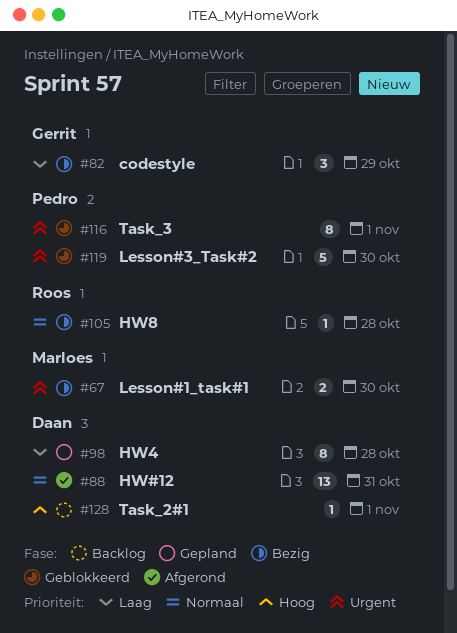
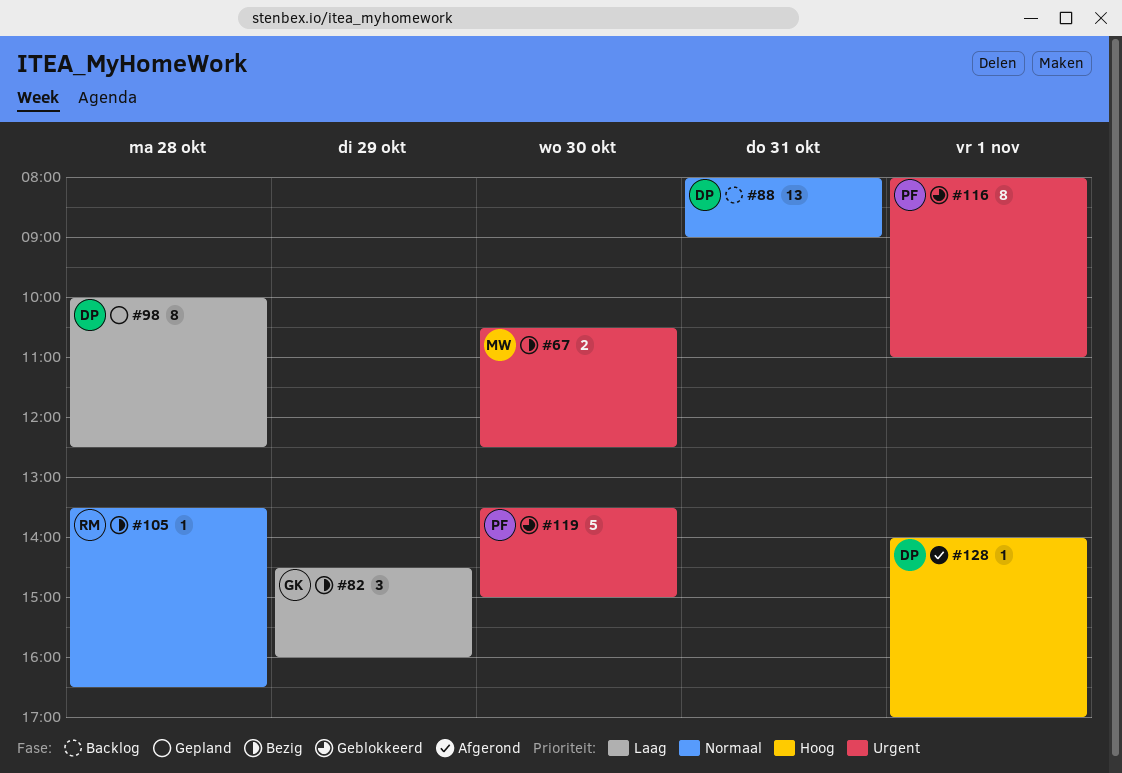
#88, status: Afgerond -> Backlog
#128, status: Backlog -> Afgerond

